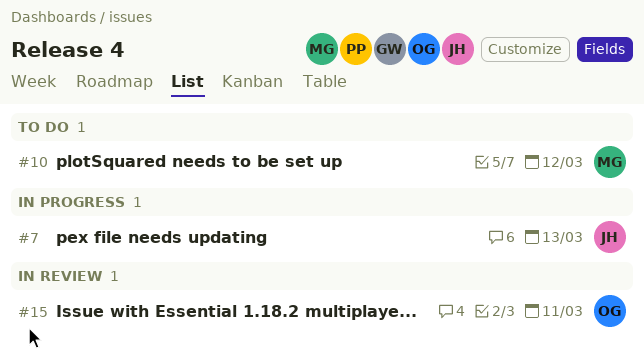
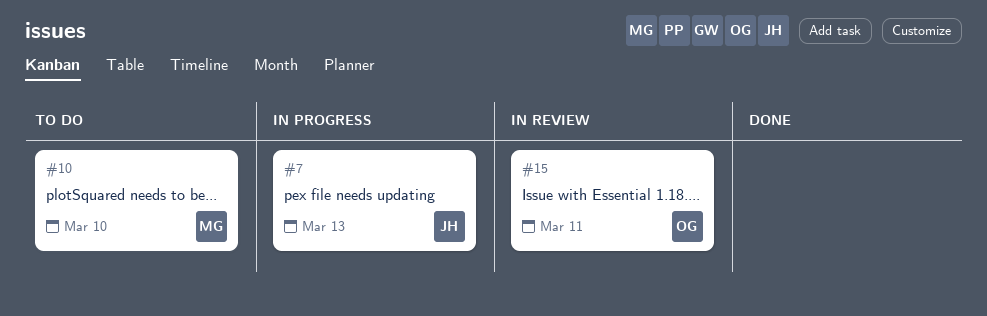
#10, due: Mar 12 -> Mar 10

